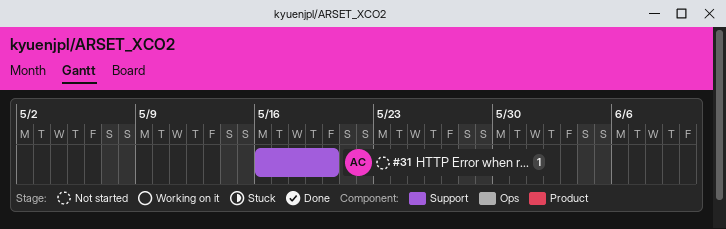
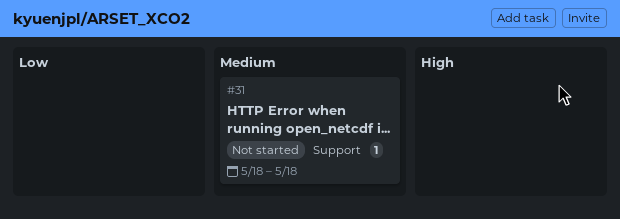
#31, start: May 16 -> May 18
#31, due: May 20 -> May 18

